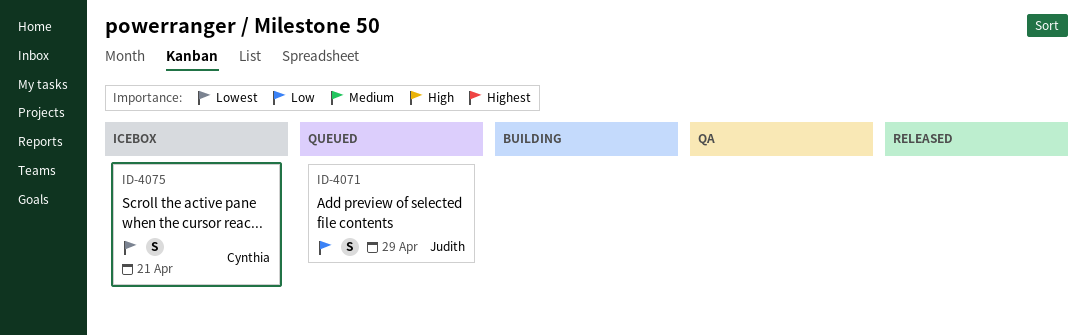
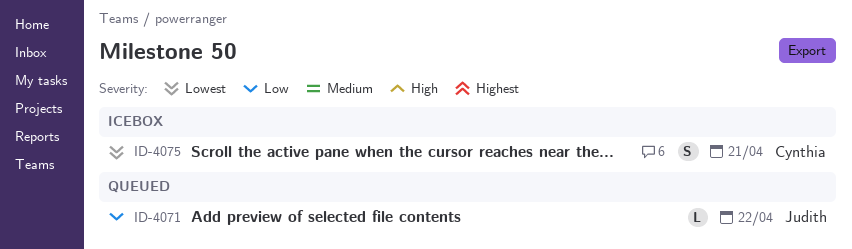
ID-4071, estimate: S -> L
ID-4071, due: Apr 29 -> Apr 22

